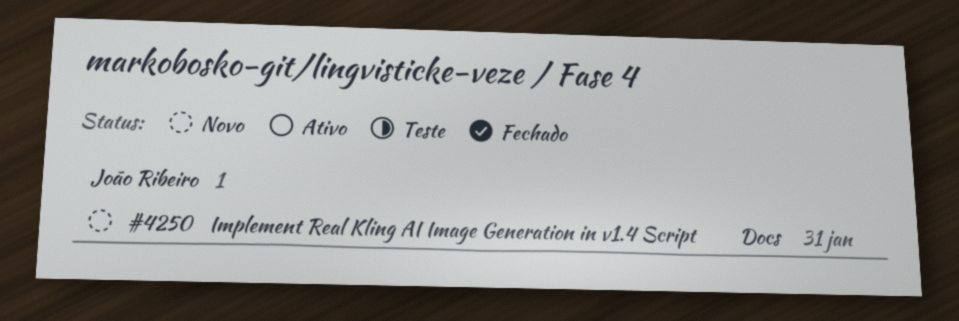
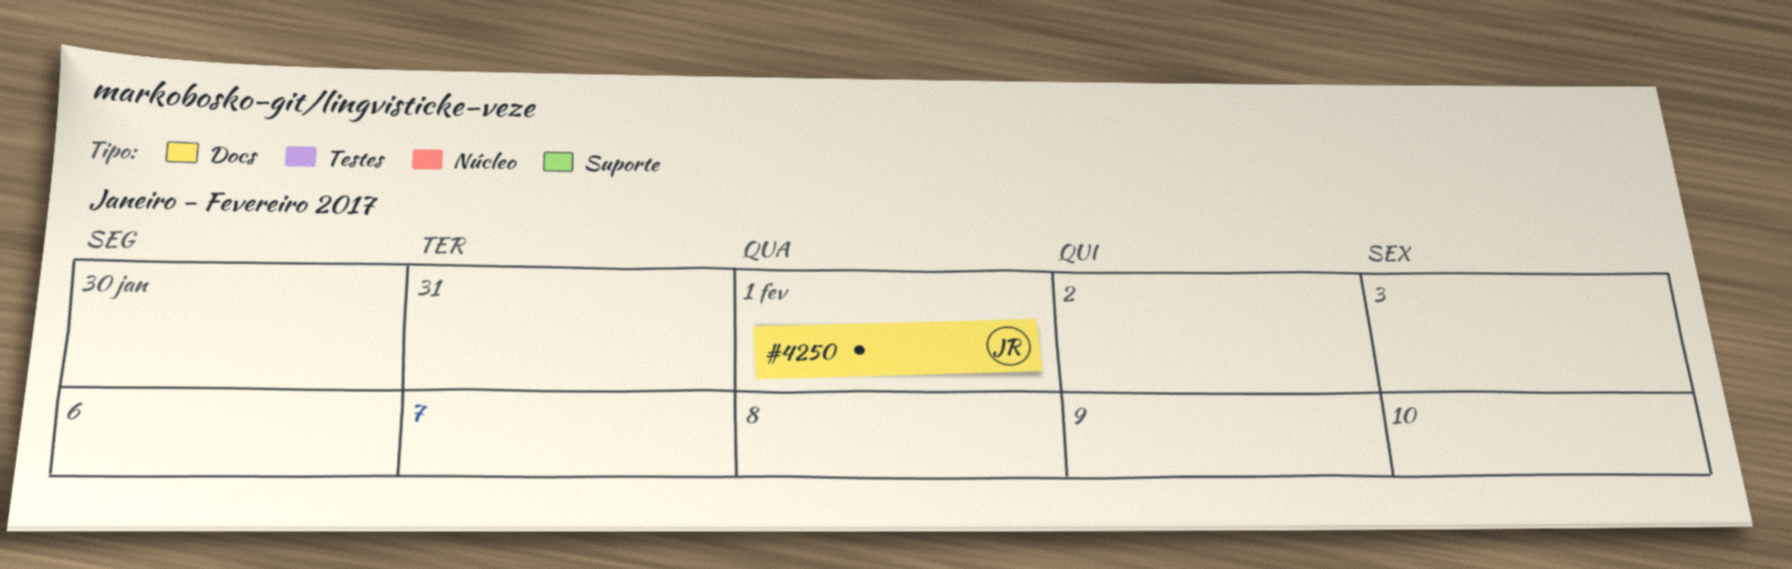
#4250, due: Jan 31 -> Feb 1

